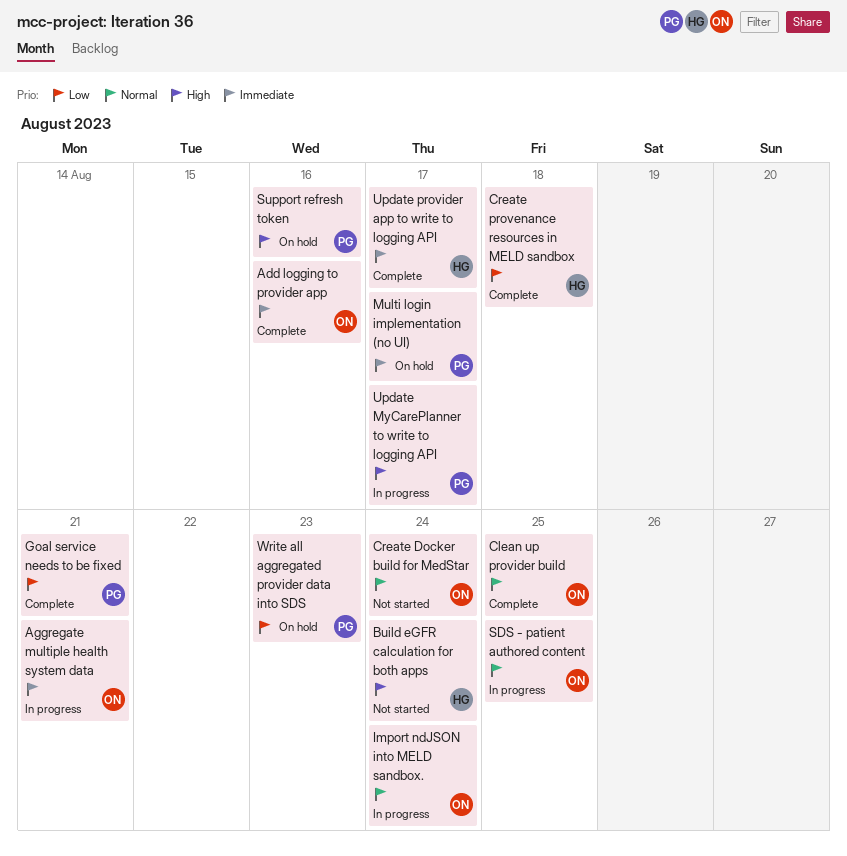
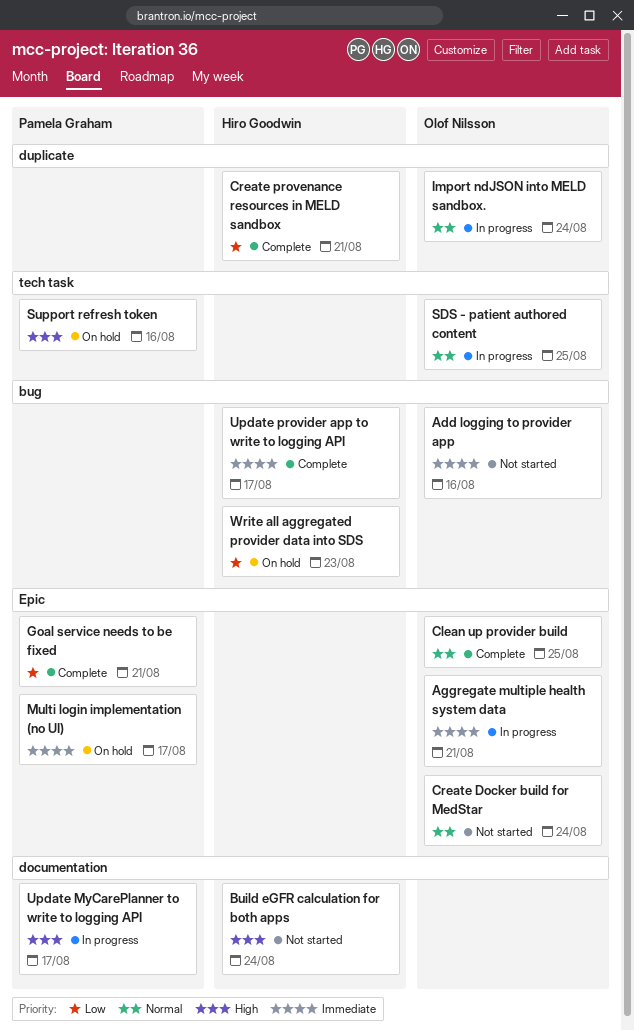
Add logging to provider app, status: Complete -> Not started
Create provenance resources in MELD sandbox, due: Aug 18 -> Aug 21
Write all aggregated provider data into SDS, owner: Pamela Graham -> Hiro Goodwin

